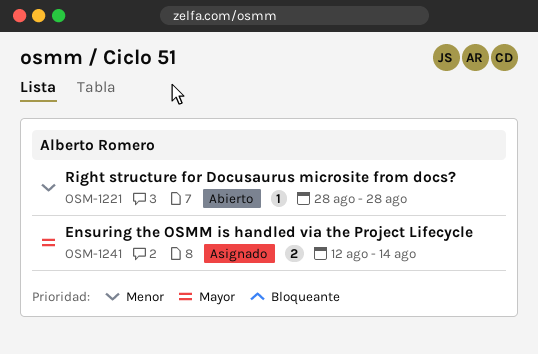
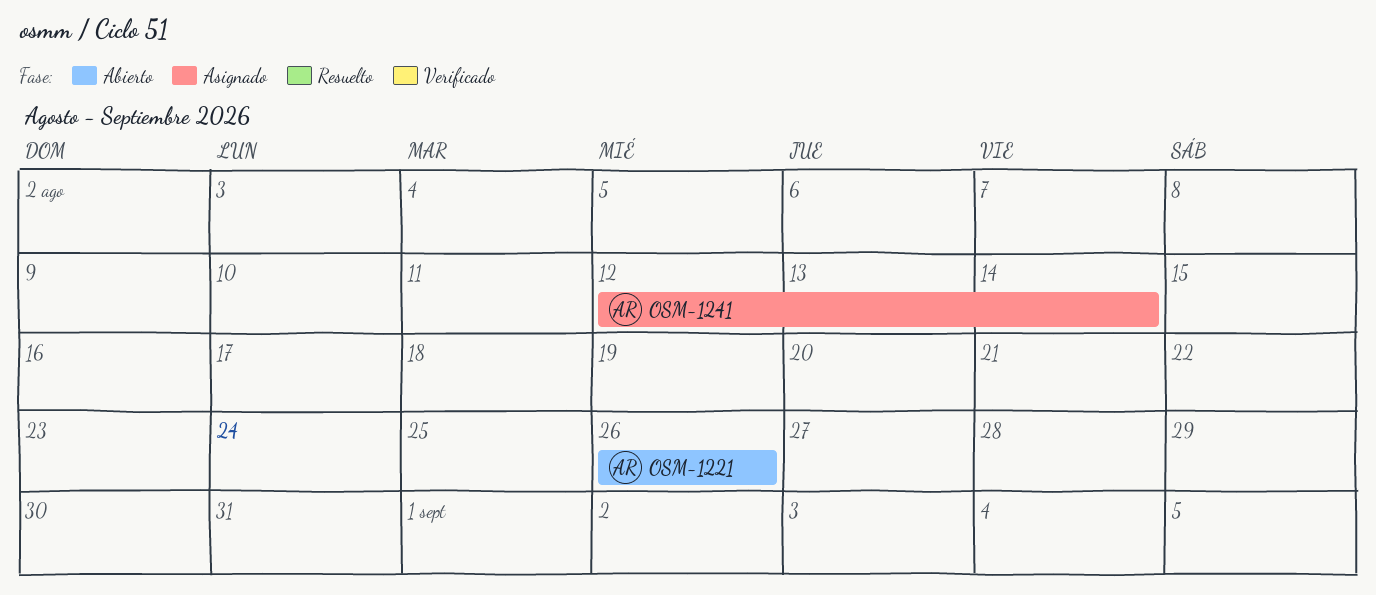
OSM-1221, start: Aug 28 -> Aug 26
OSM-1221, due: Aug 28 -> Aug 26

